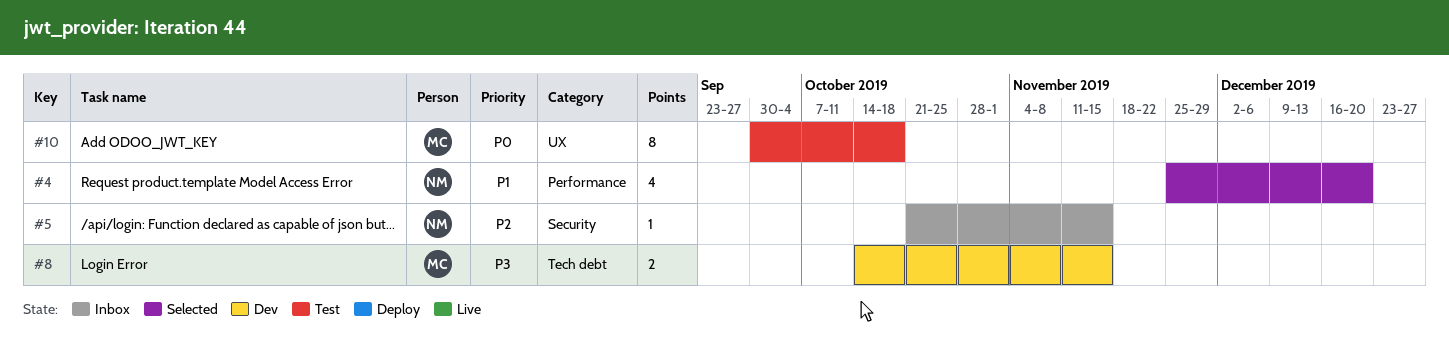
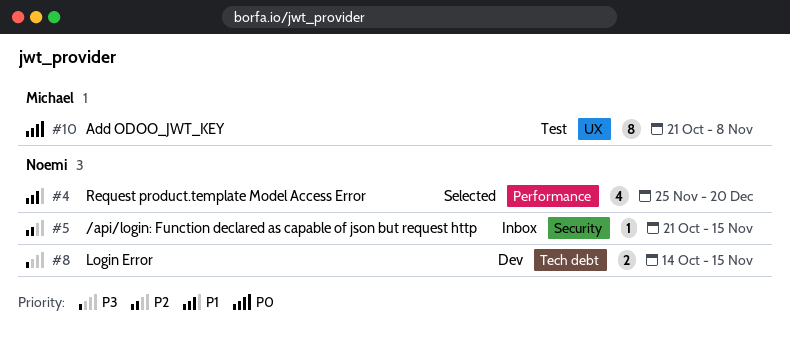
#8, owner: Michael -> Noemi
#10, start: Sep 30 -> Oct 21
#10, due: Oct 18 -> Nov 8

